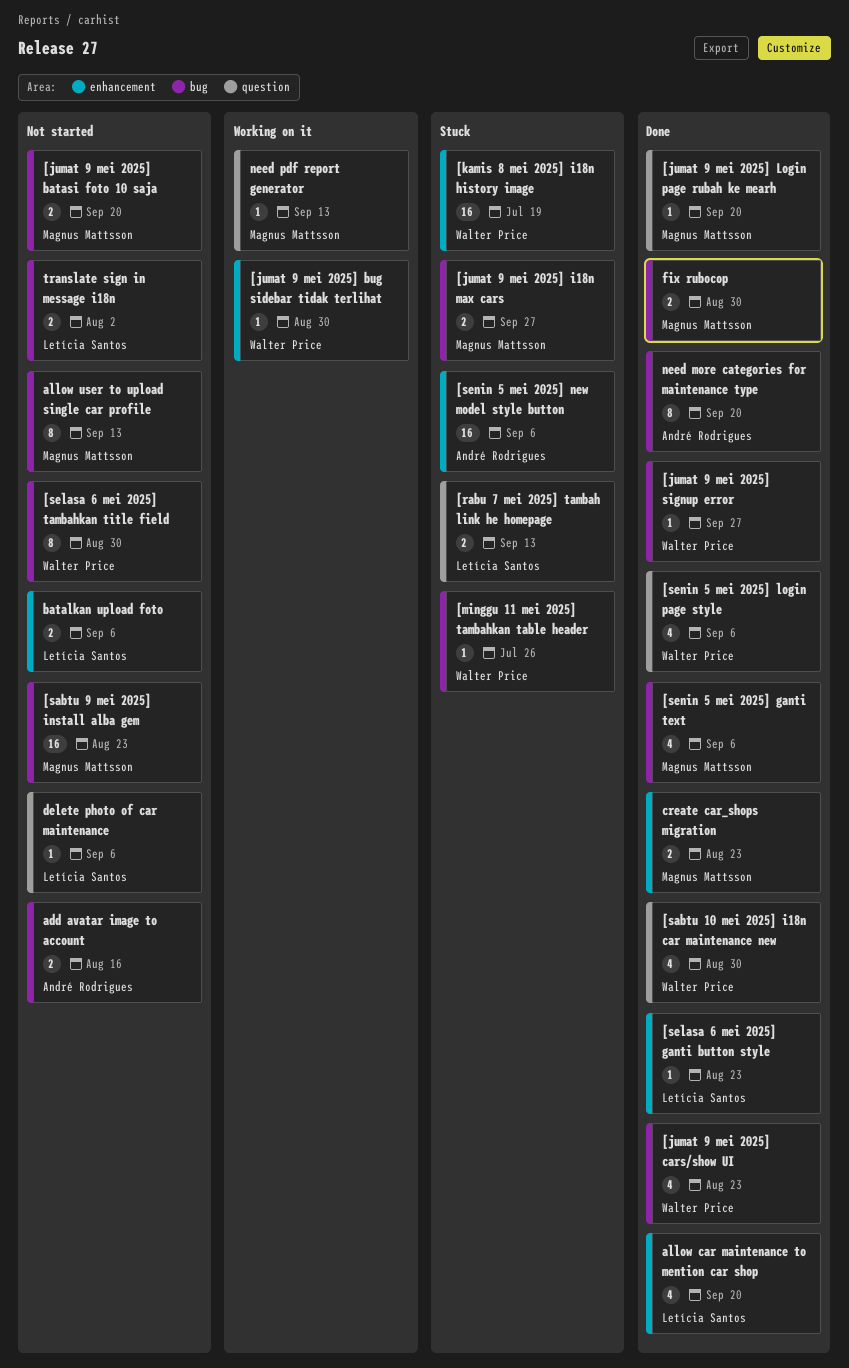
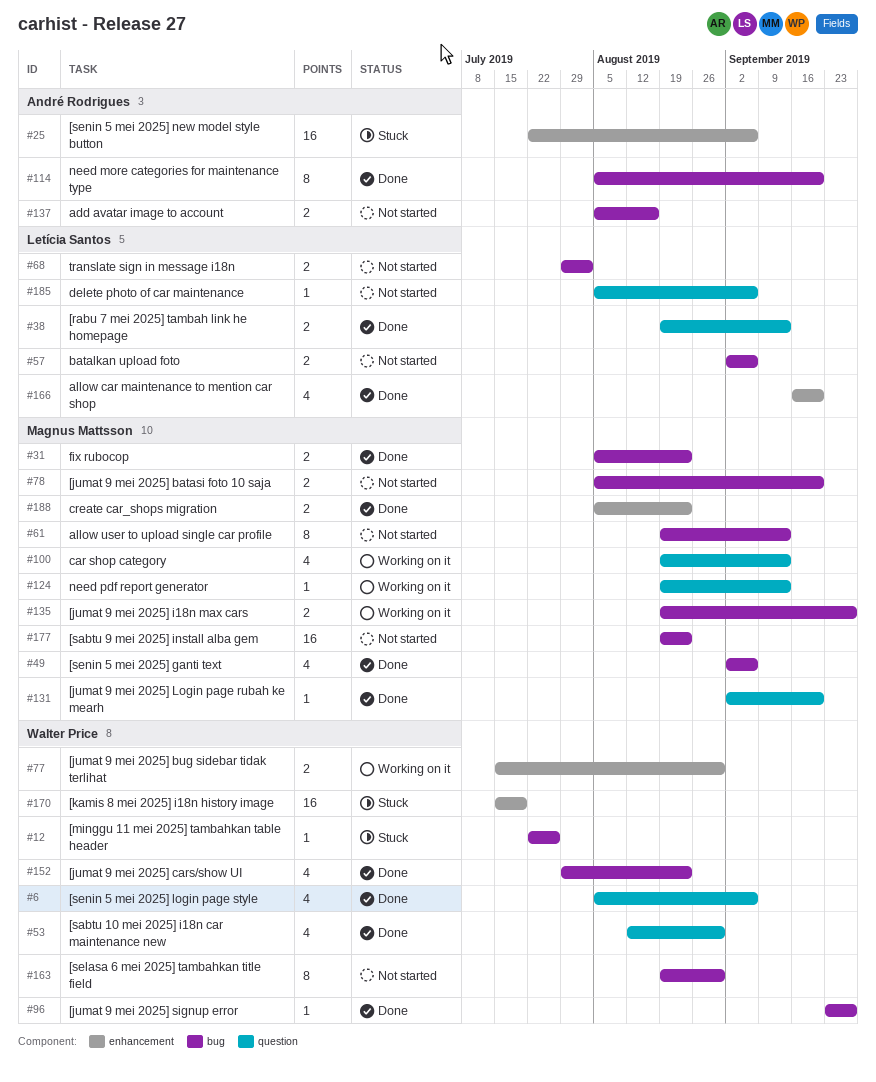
[jumat 9 mei 2025] bug sidebar tidak terlihat, estimate: 1 -> 2
[jumat 9 mei 2025] i18n max cars, status: Stuck -> Working on it
[rabu 7 mei 2025] tambah link he homepage, status: Stuck -> Done
[selasa 6 mei 2025] ganti button style: present -> none
batalkan upload foto, label: enhancement -> bug
car shop category: none -> present
fix rubocop, due: Aug 30 -> Aug 23

